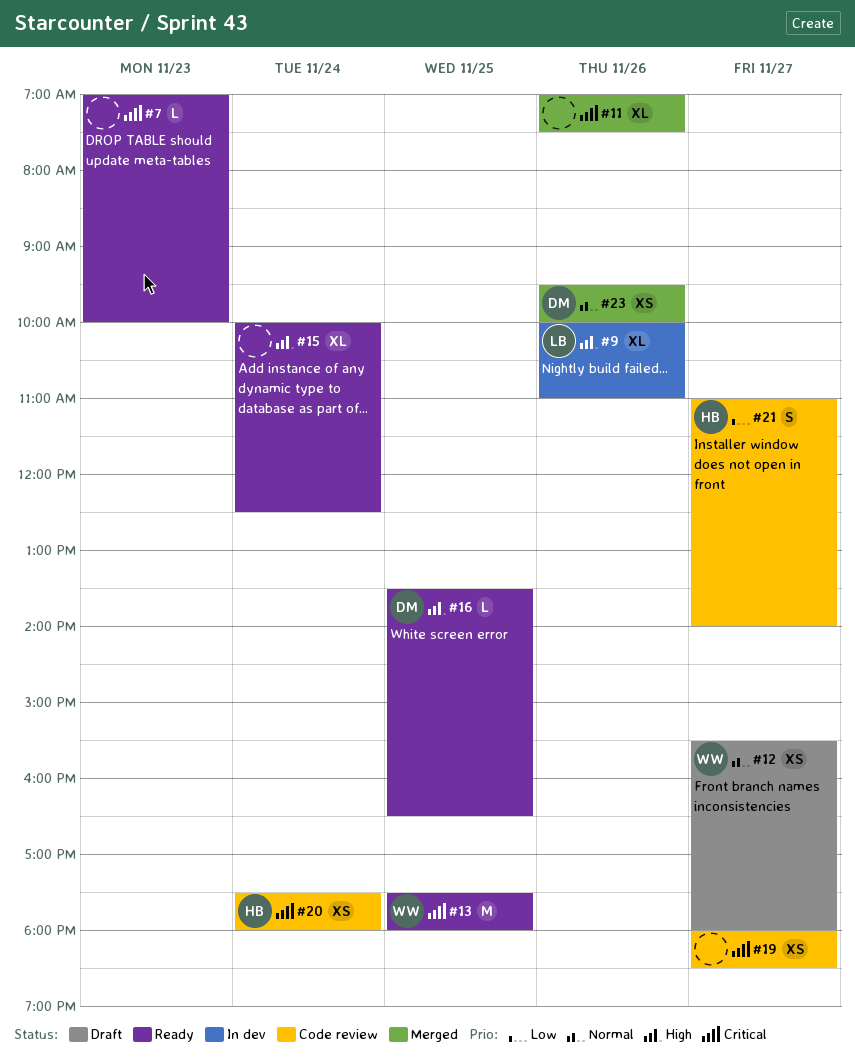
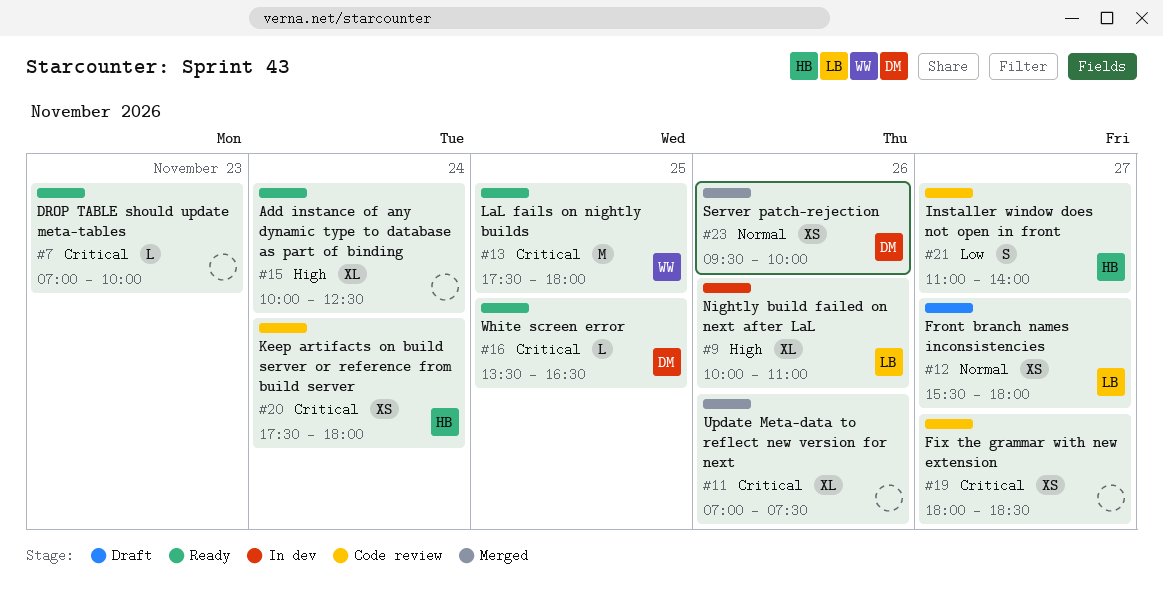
#12, owner: WW -> LB
#16, priority: High -> Critical

